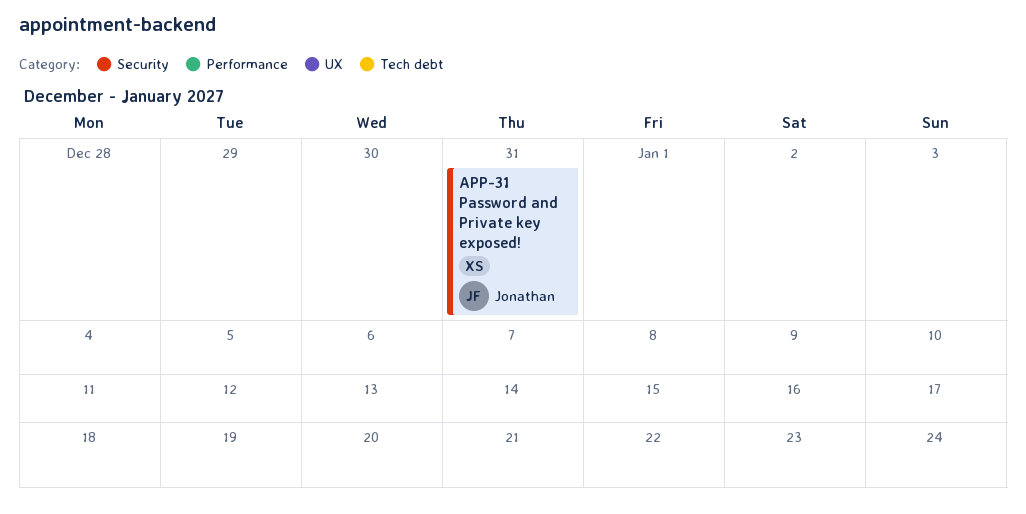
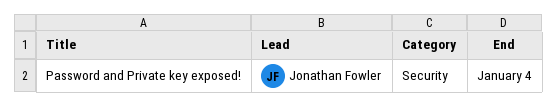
Password and Private key exposed!, due: Dec 31 -> Jan 4

